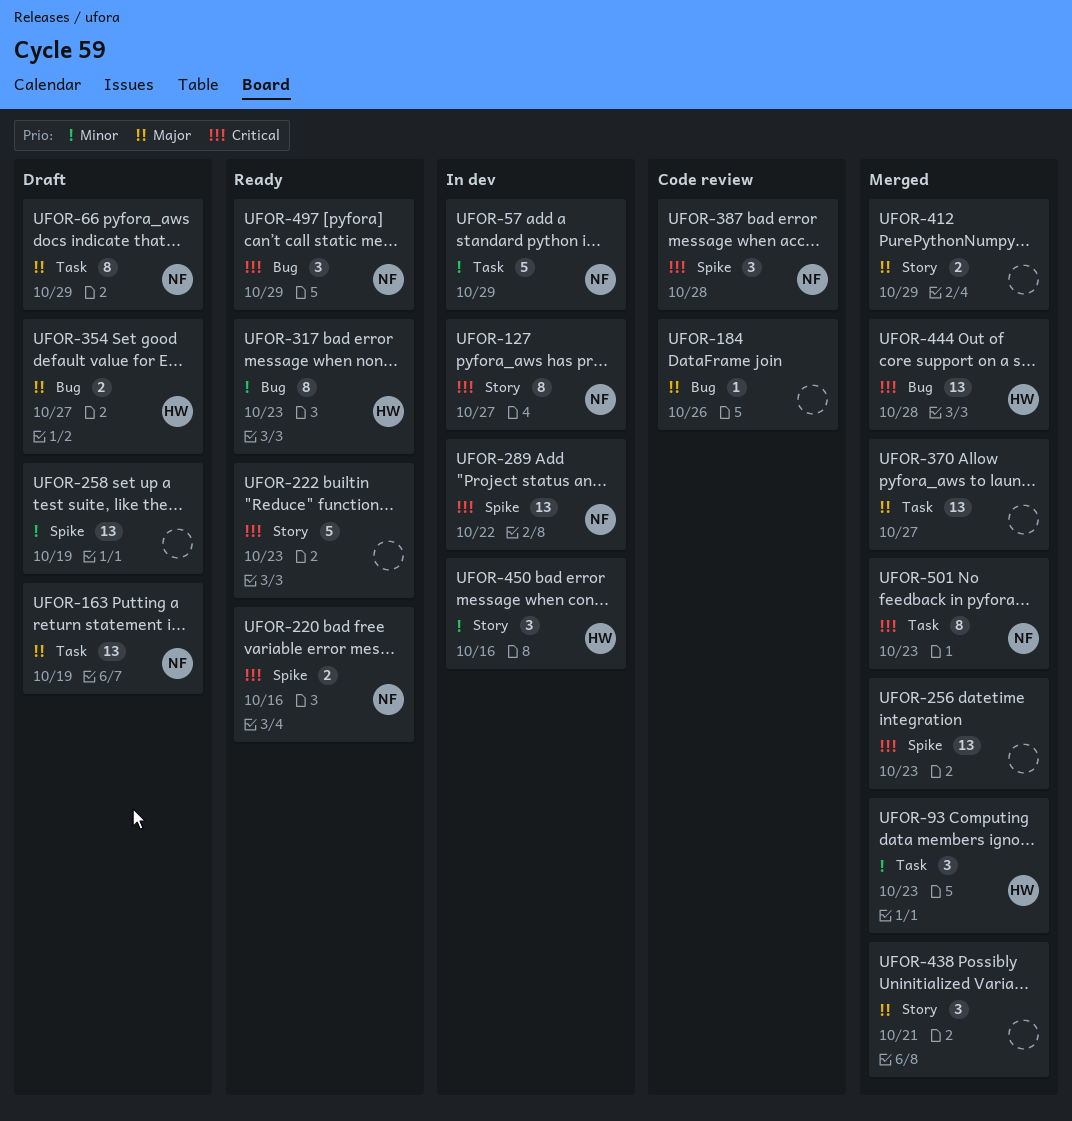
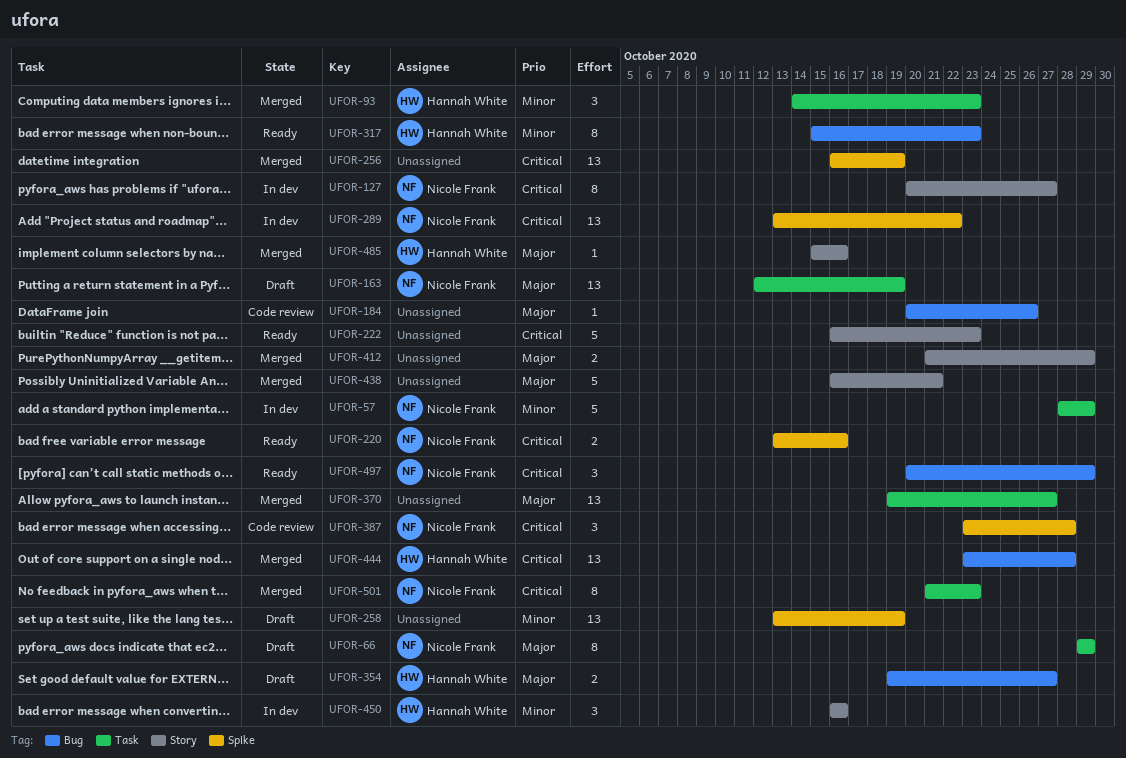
UFOR-256, due: Oct 23 -> Oct 19
UFOR-438, estimate: 3 -> 5
UFOR-485: none -> present

